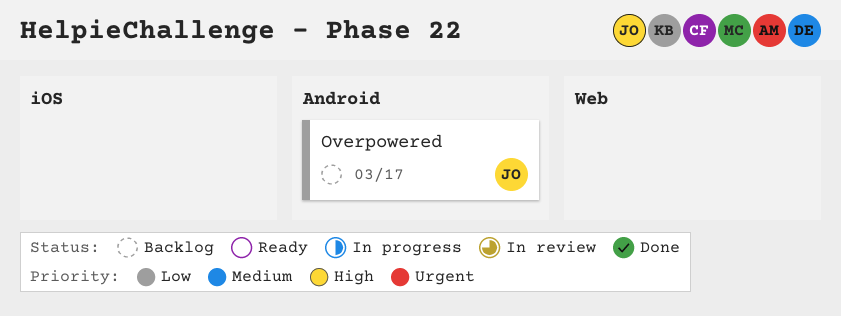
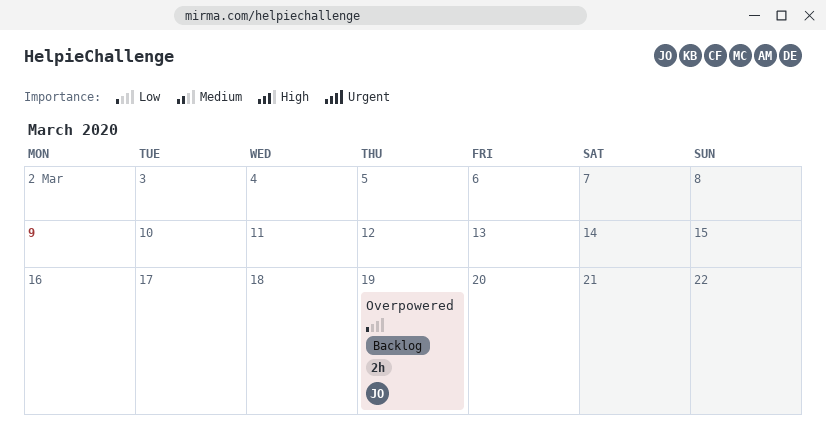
Overpowered, due: Mar 17 -> Mar 19

